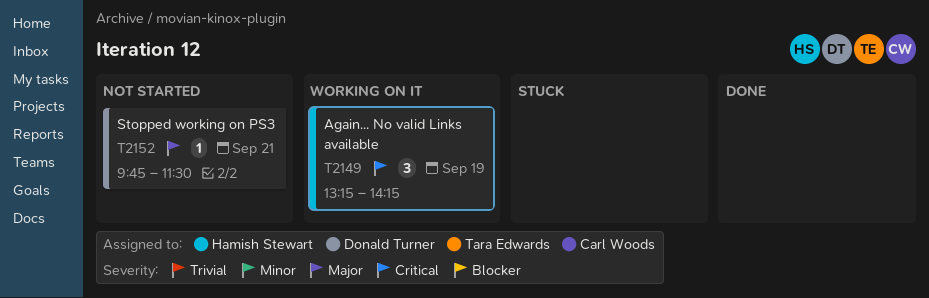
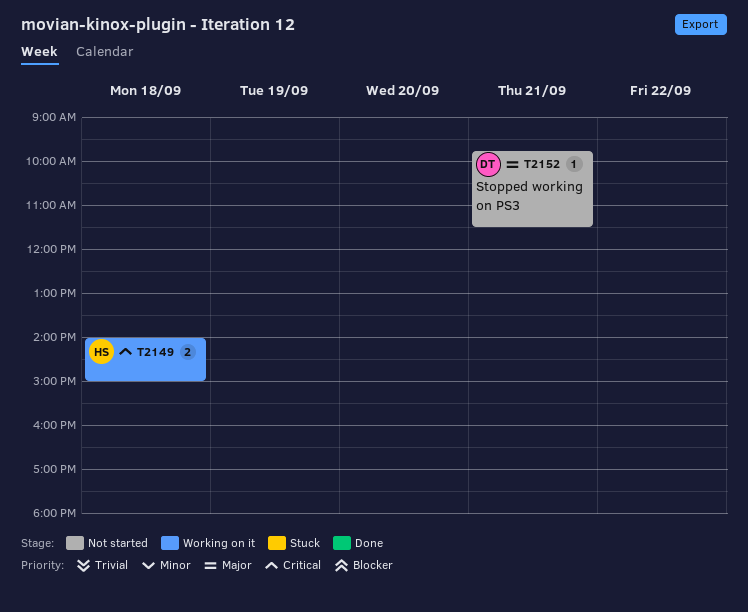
T2149, estimate: 3 -> 2
T2149, day: Sep 19 -> Sep 18
T2149, begins: 13:15 -> 14:00
T2149, ends: 14:15 -> 15:00

